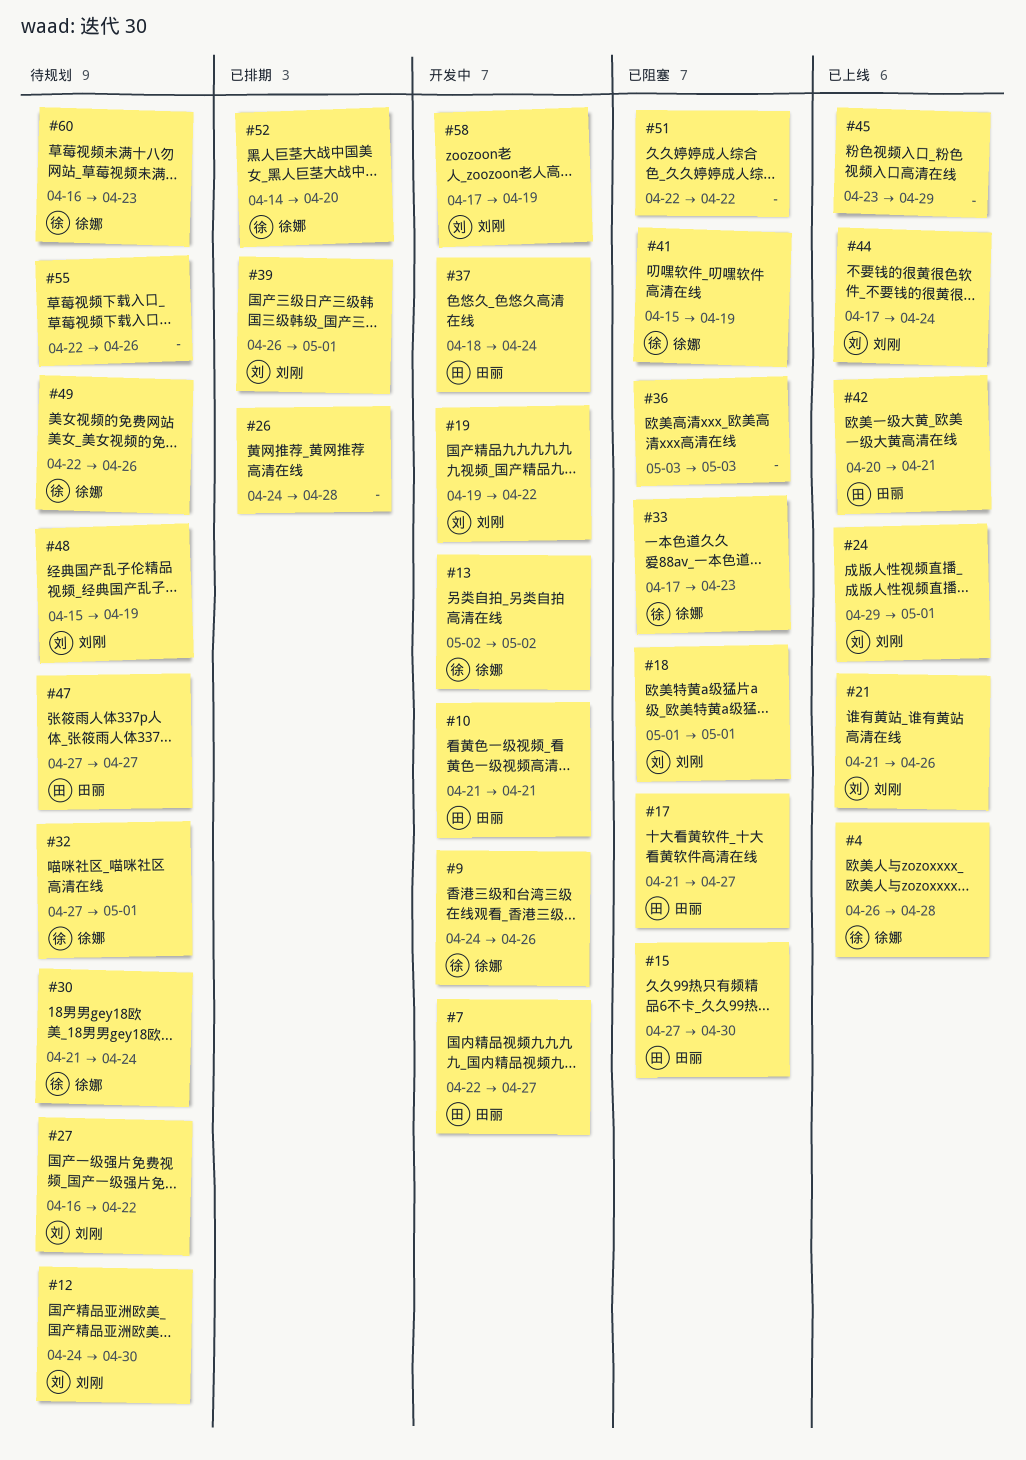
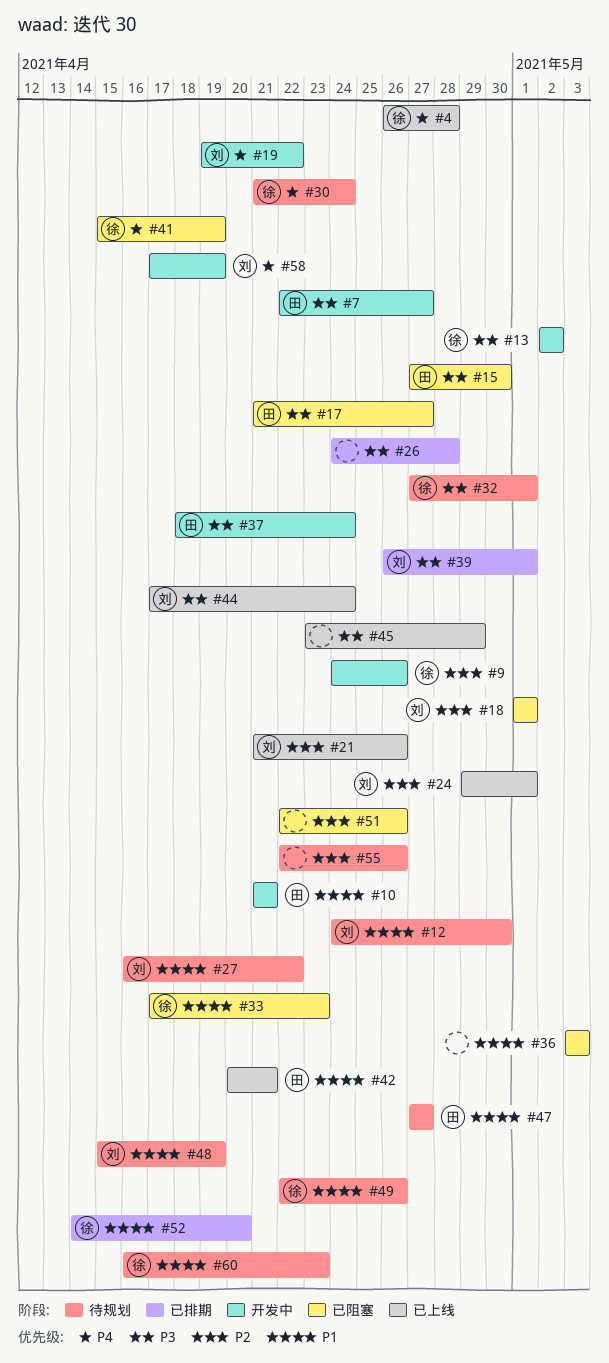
#51, due: Apr 22 -> Apr 26

